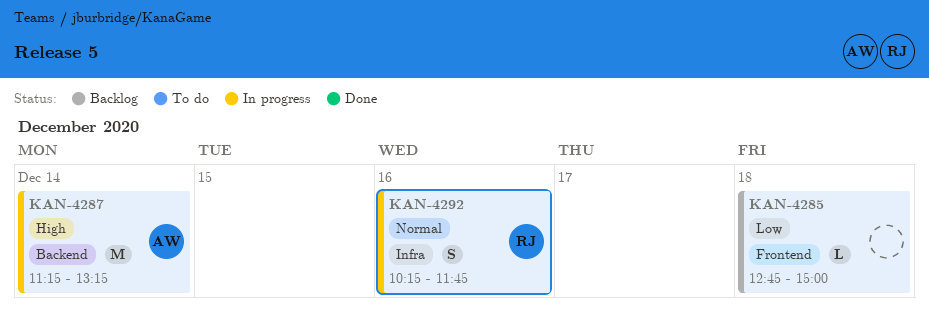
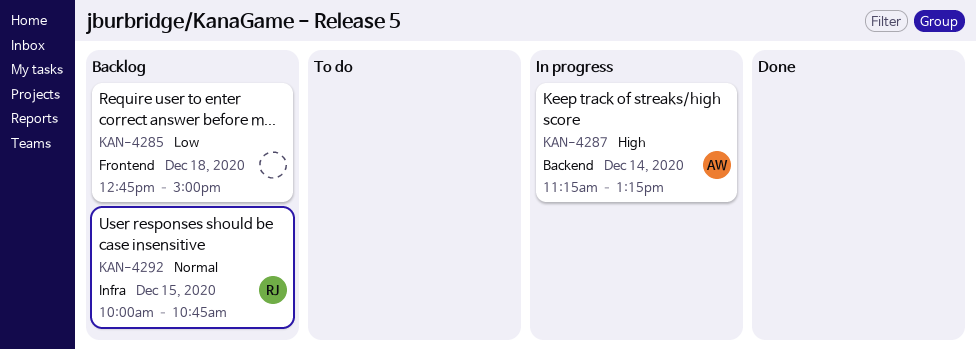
KAN-4292, status: In progress -> Backlog
KAN-4292, day: Dec 16 -> Dec 15
KAN-4292, begins: 10:15 -> 10:00
KAN-4292, ends: 11:45 -> 10:45

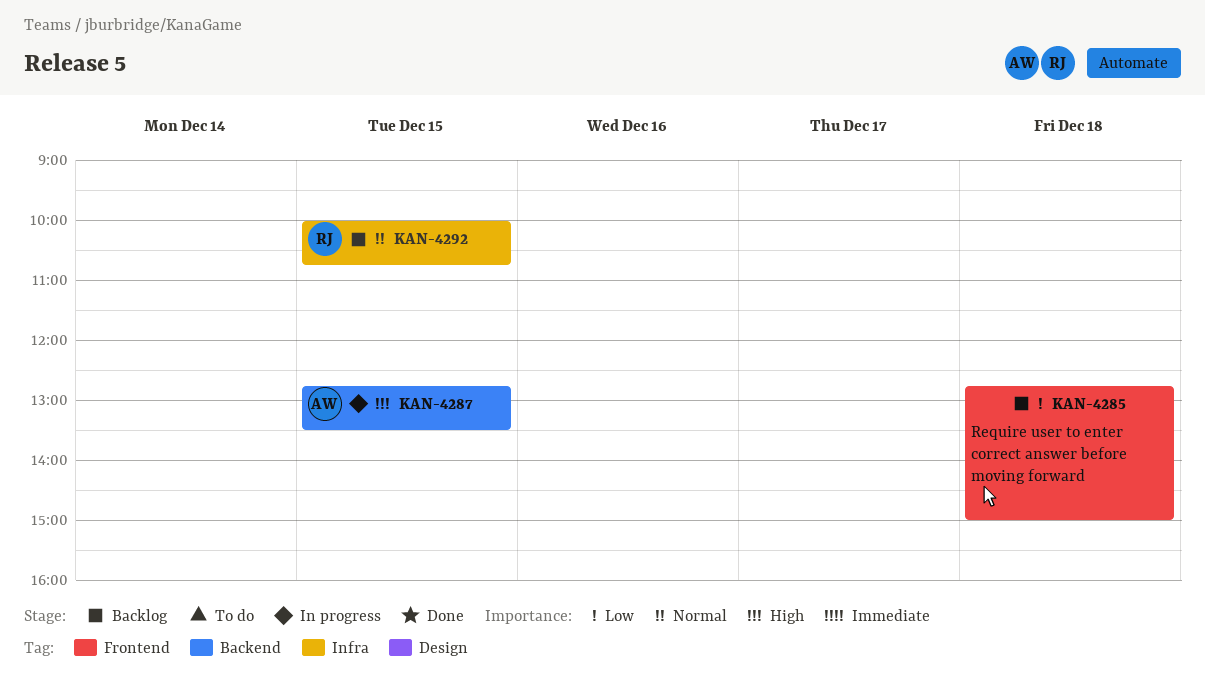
KAN-4287, day: Dec 14 -> Dec 15
KAN-4287, begins: 11:15 -> 12:45
KAN-4287, ends: 13:15 -> 13:30

